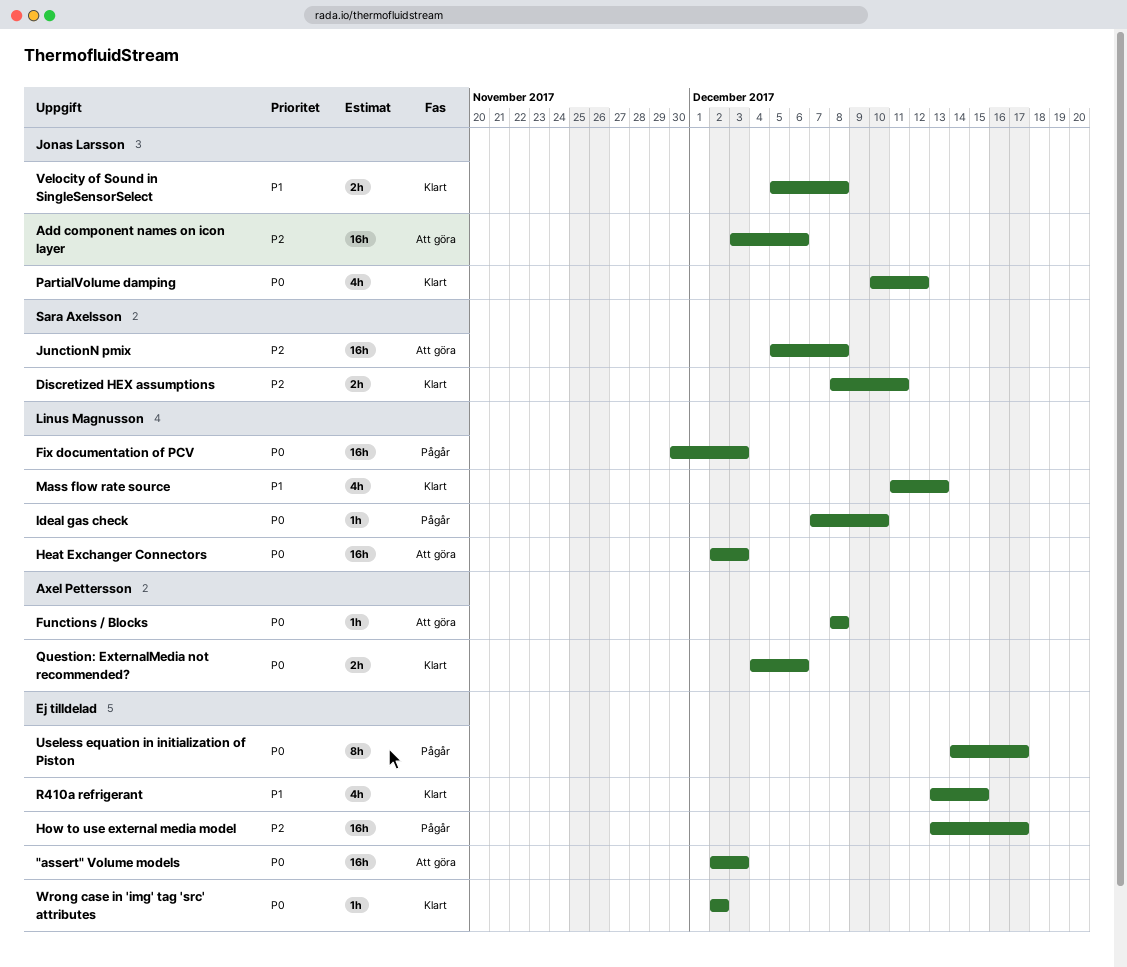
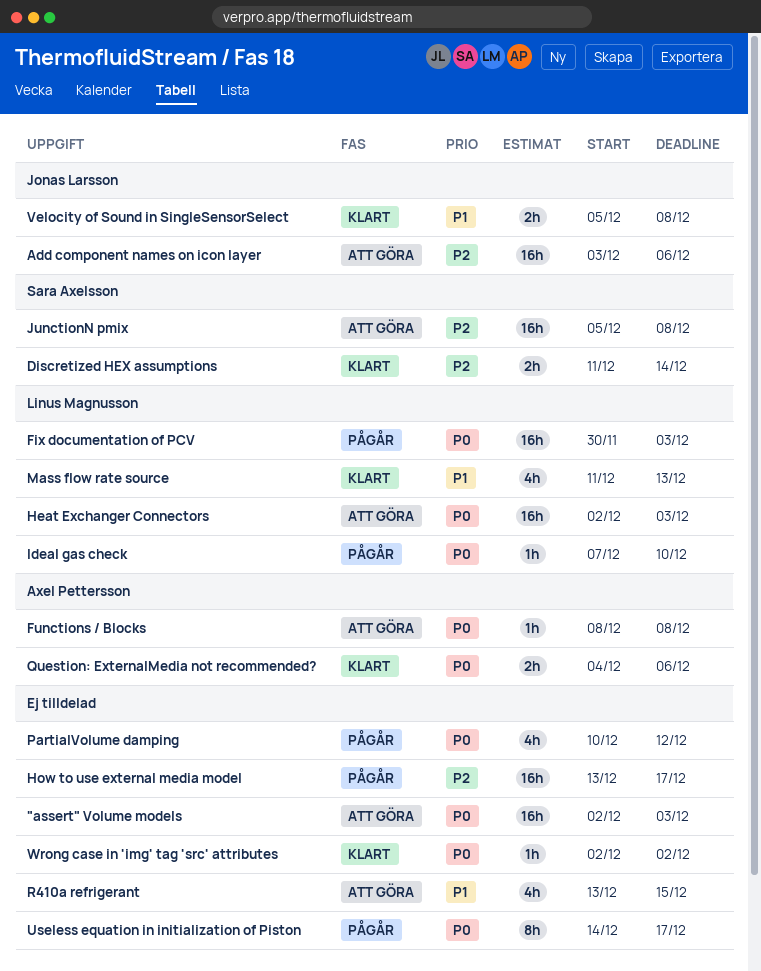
Discretized HEX assumptions, start: Dec 8 -> Dec 11
Discretized HEX assumptions, due: Dec 11 -> Dec 14
PartialVolume damping, status: Klart -> Pågår
PartialVolume damping, owner: Jonas Larsson -> none
R410a refrigerant, status: Klart -> Att göra

